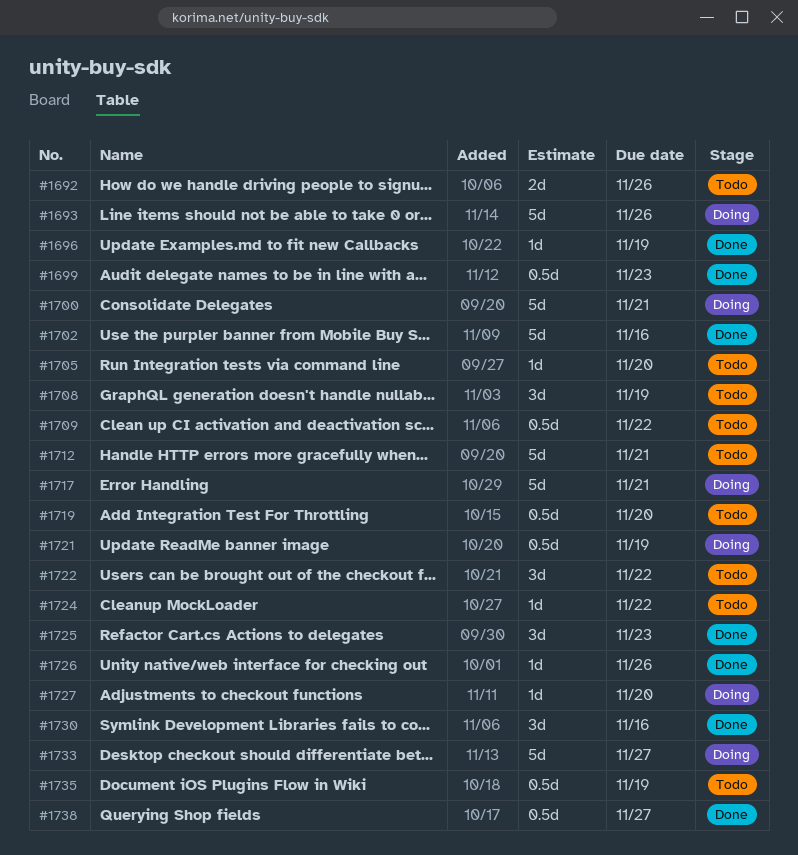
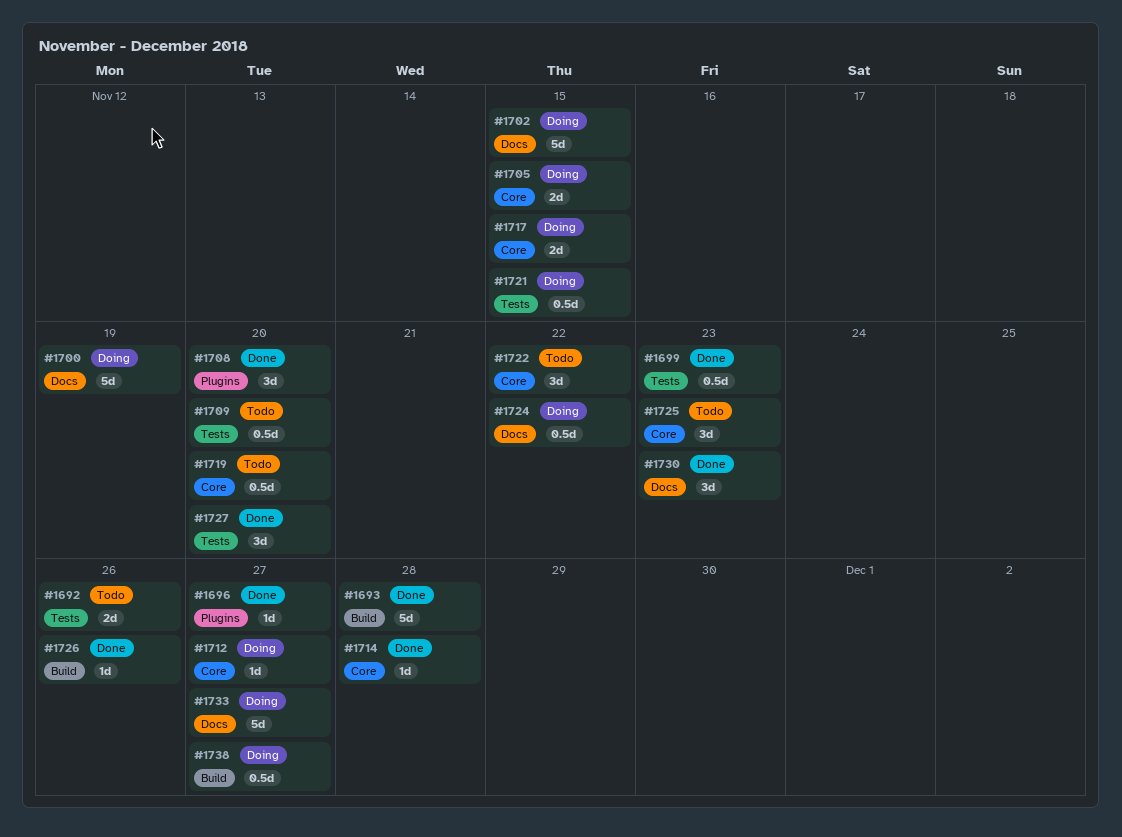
#1693, status: Doing -> Done
#1693, due: Nov 26 -> Nov 28
#1696, due: Nov 19 -> Nov 27
#1700, due: Nov 21 -> Nov 19
#1702, status: Done -> Doing
#1702, due: Nov 16 -> Nov 15
#1705, status: Todo -> Doing
#1705, estimate: 1d -> 2d
#1705, due: Nov 20 -> Nov 15
#1708, status: Todo -> Done
#1708, due: Nov 19 -> Nov 20
#1709, due: Nov 22 -> Nov 20
#1712, status: Todo -> Doing
#1712, estimate: 5d -> 1d
#1712, due: Nov 21 -> Nov 27
#1714: none -> present
#1717, estimate: 5d -> 2d
#1717, due: Nov 21 -> Nov 15
#1721, due: Nov 19 -> Nov 15
#1724, status: Todo -> Doing
#1724, estimate: 1d -> 0.5d
#1725, status: Done -> Todo
#1727, status: Doing -> Done
#1727, estimate: 1d -> 3d
#1730, due: Nov 16 -> Nov 23
#1735: present -> none
#1738, status: Done -> Doing

